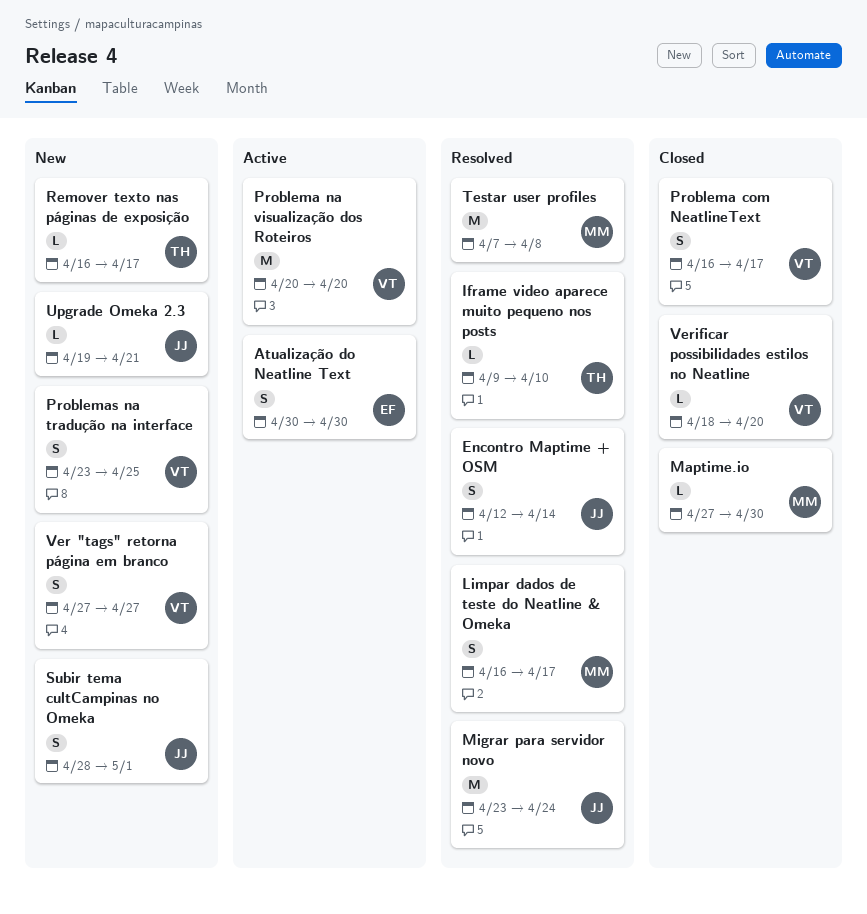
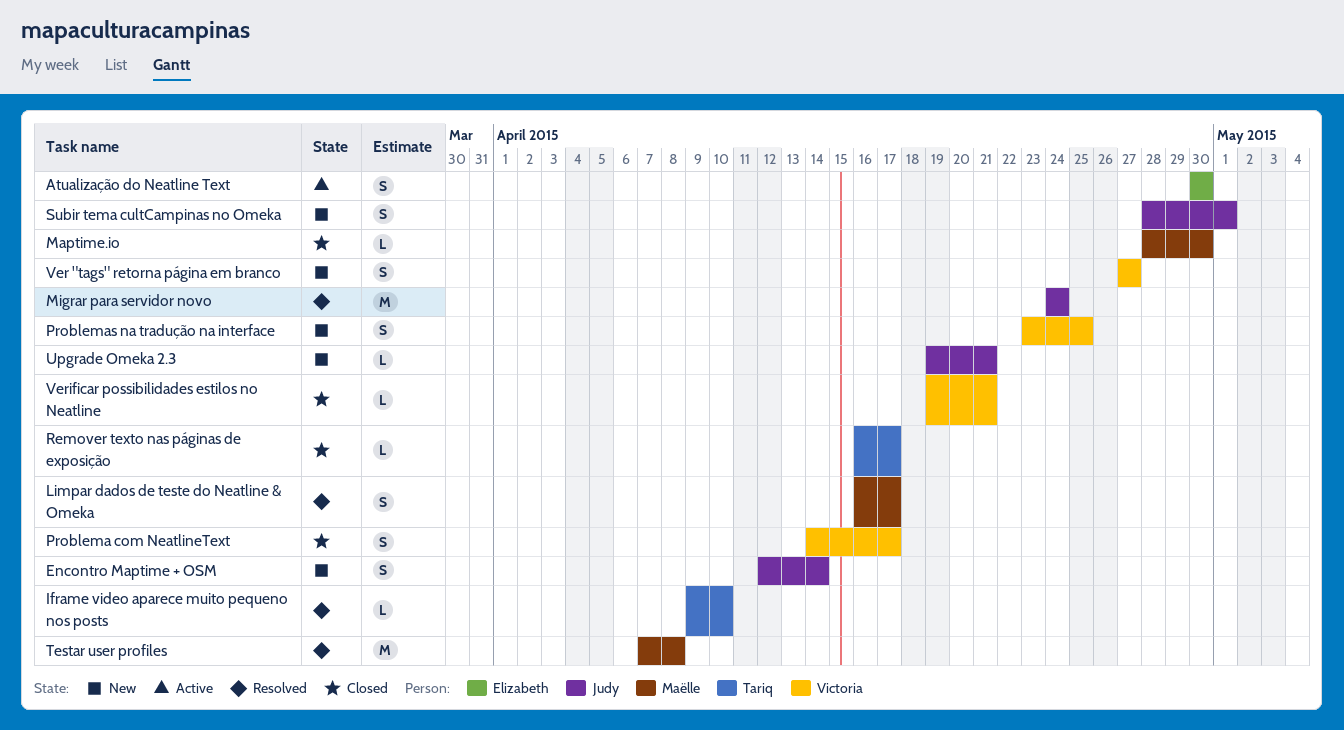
Encontro Maptime + OSM, status: Resolved -> New
Maptime.io, start: Apr 27 -> Apr 28
Migrar para servidor novo, start: Apr 23 -> Apr 24
Problema com NeatlineText, start: Apr 16 -> Apr 14
Problema na visualização dos Roteiros: present -> none
Remover texto nas páginas de exposição, status: New -> Closed
Verificar possibilidades estilos no Neatline, start: Apr 18 -> Apr 19
Verificar possibilidades estilos no Neatline, due: Apr 20 -> Apr 21

